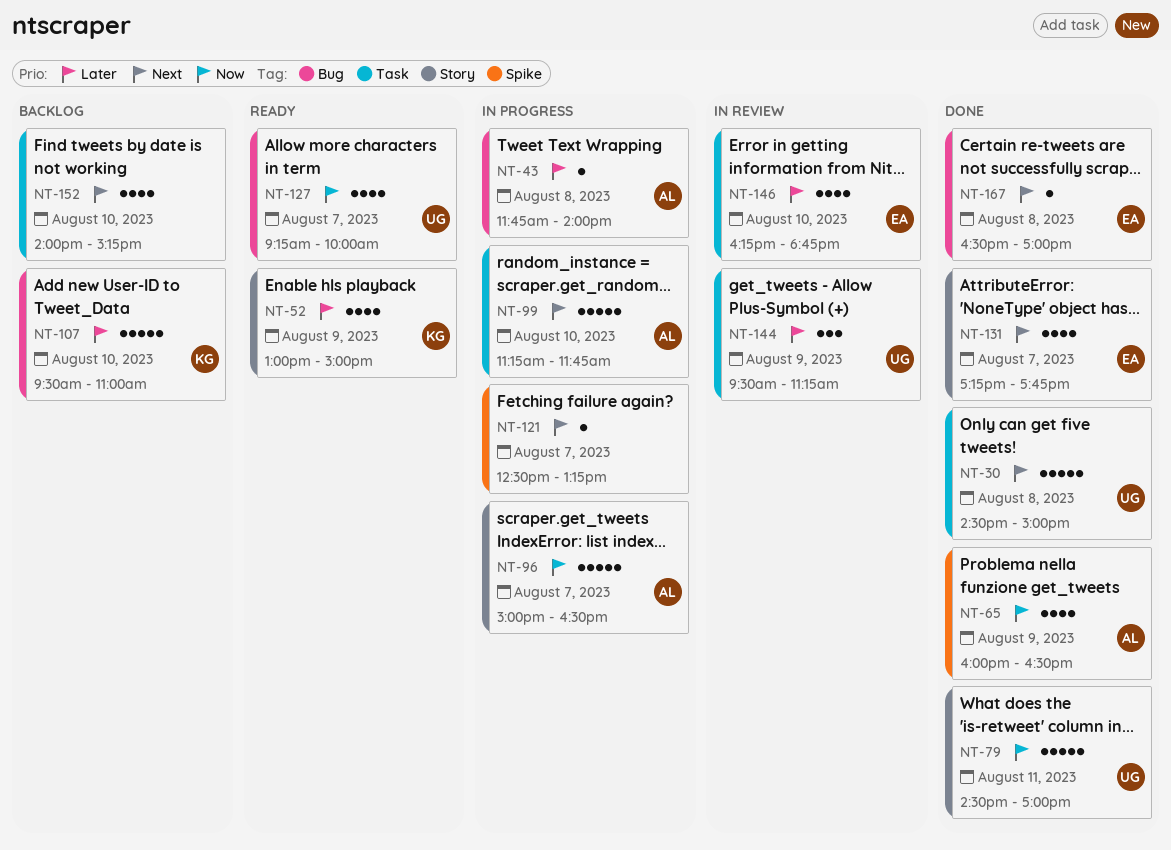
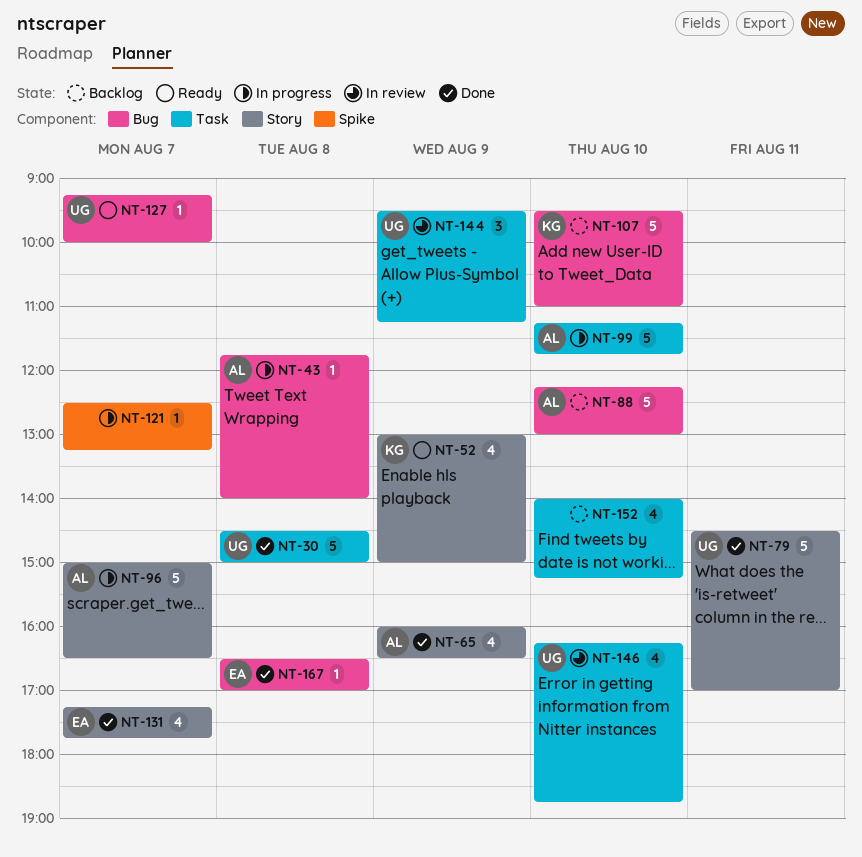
NT-65, label: Spike -> Story
NT-88: none -> present
NT-127, estimate: 4 -> 1
NT-146, owner: EA -> UG

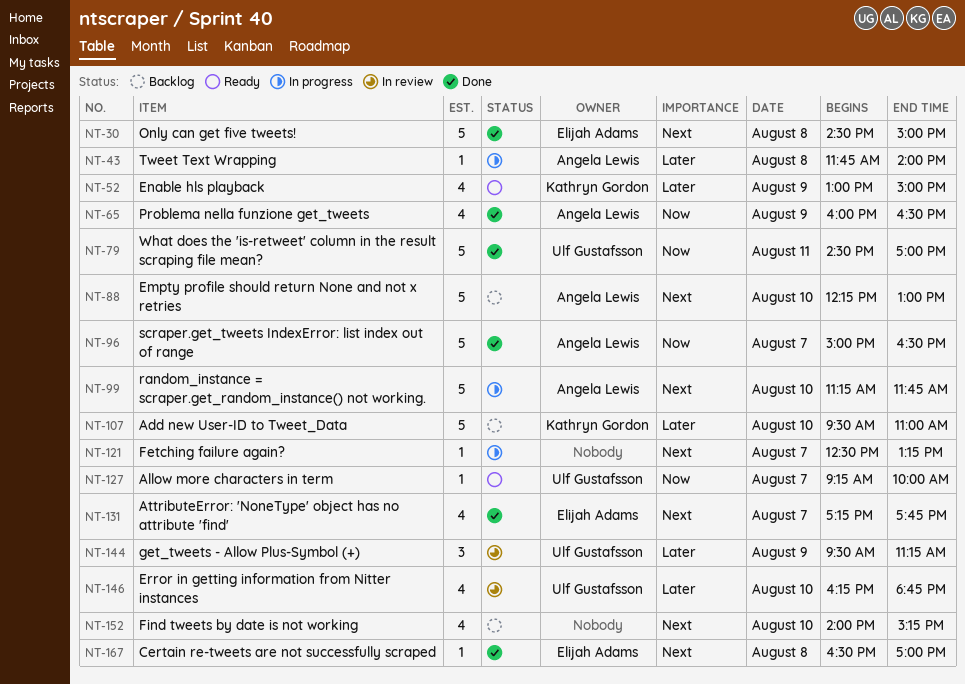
NT-30, owner: Ulf Gustafsson -> Elijah Adams
NT-96, status: In progress -> Done

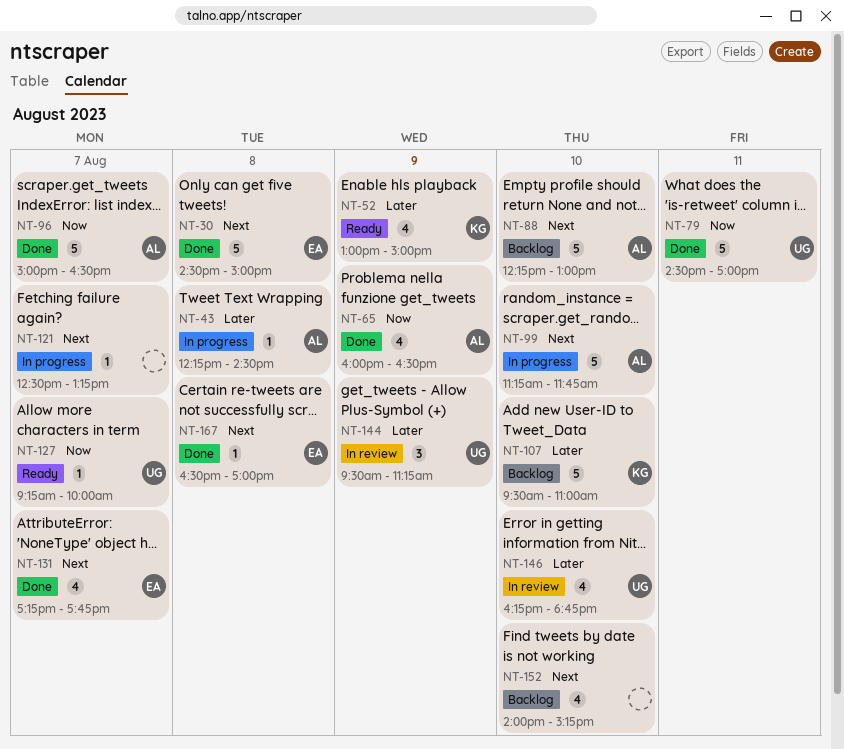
NT-43, begins: 11:45 -> 12:15
NT-43, ends: 14:00 -> 14:30

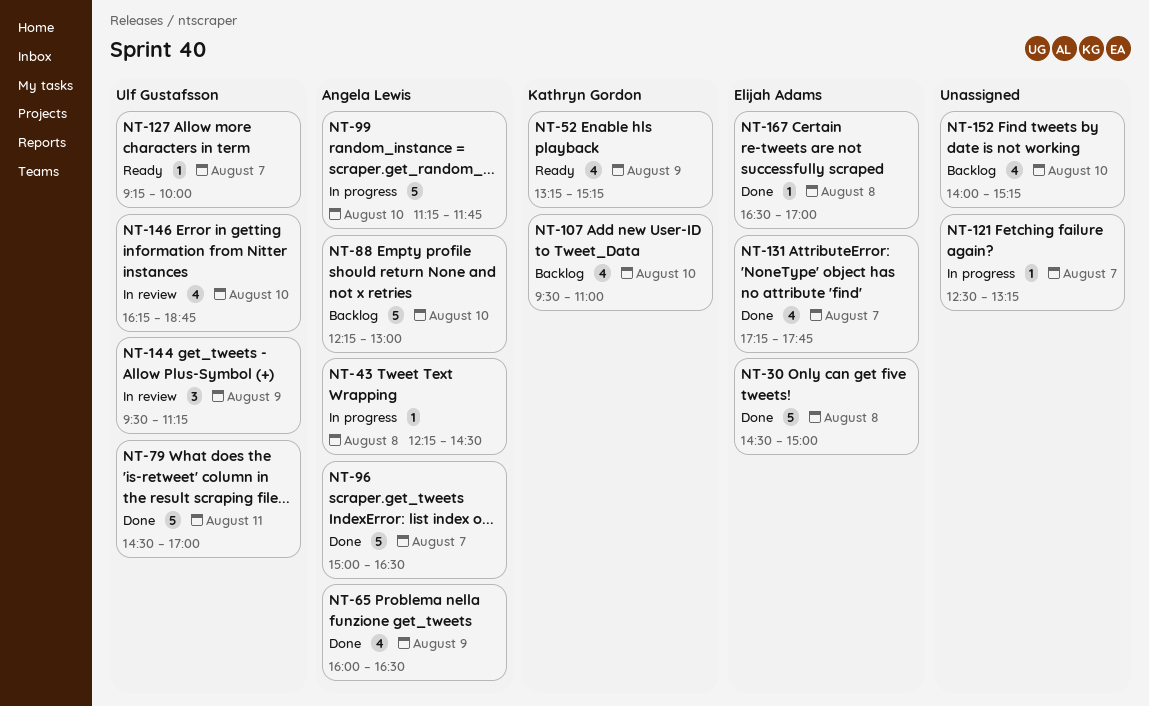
NT-52, begins: 13:00 -> 13:15
NT-52, ends: 15:00 -> 15:15
NT-107, estimate: 5 -> 4

